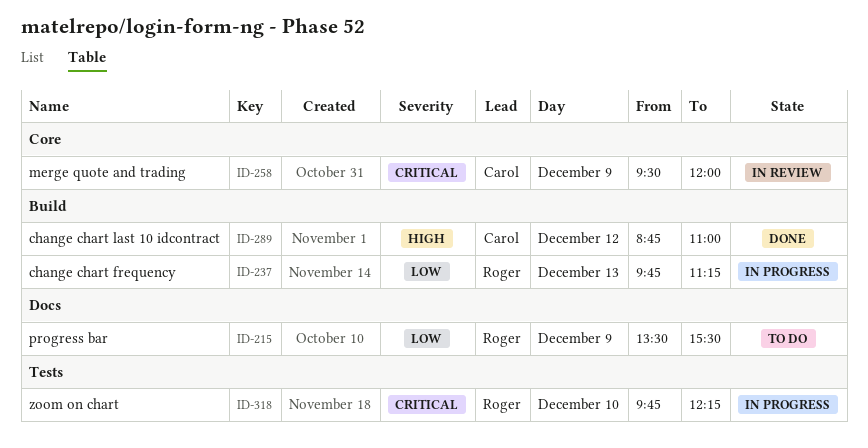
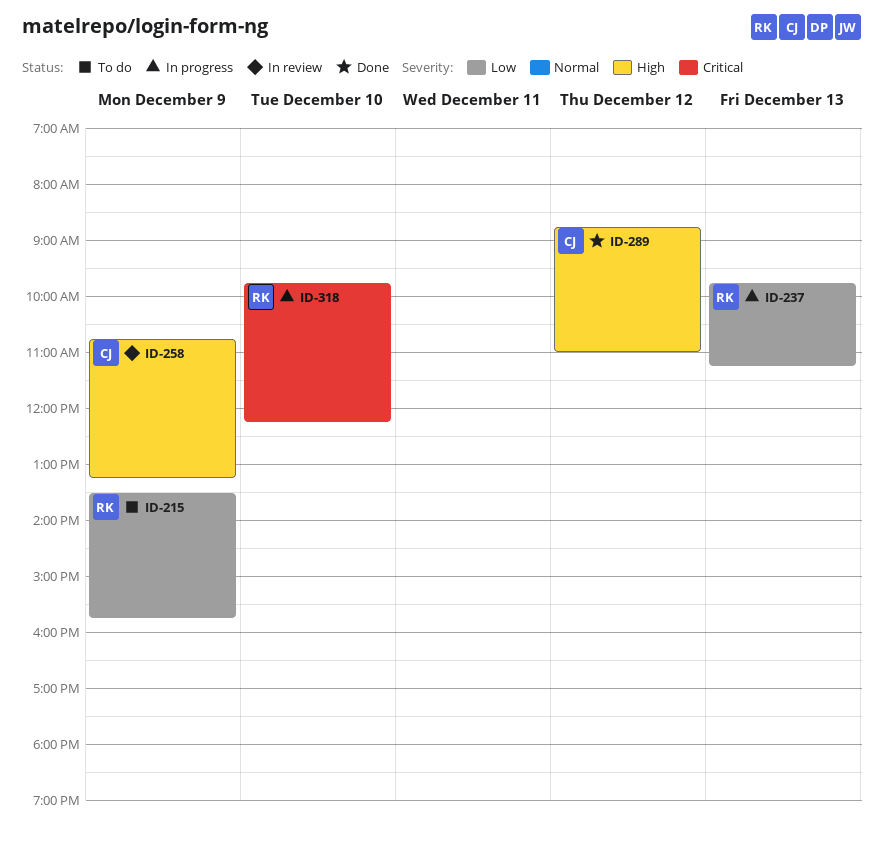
ID-215, ends: 15:30 -> 15:45
ID-258, priority: Critical -> High
ID-258, begins: 09:30 -> 10:45
ID-258, ends: 12:00 -> 13:15

